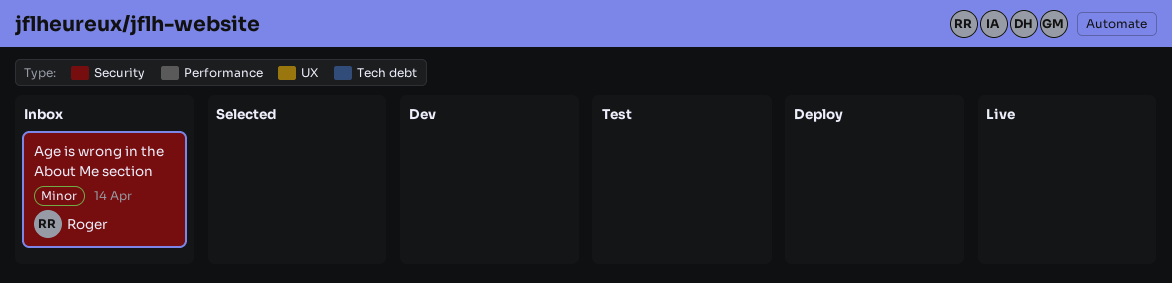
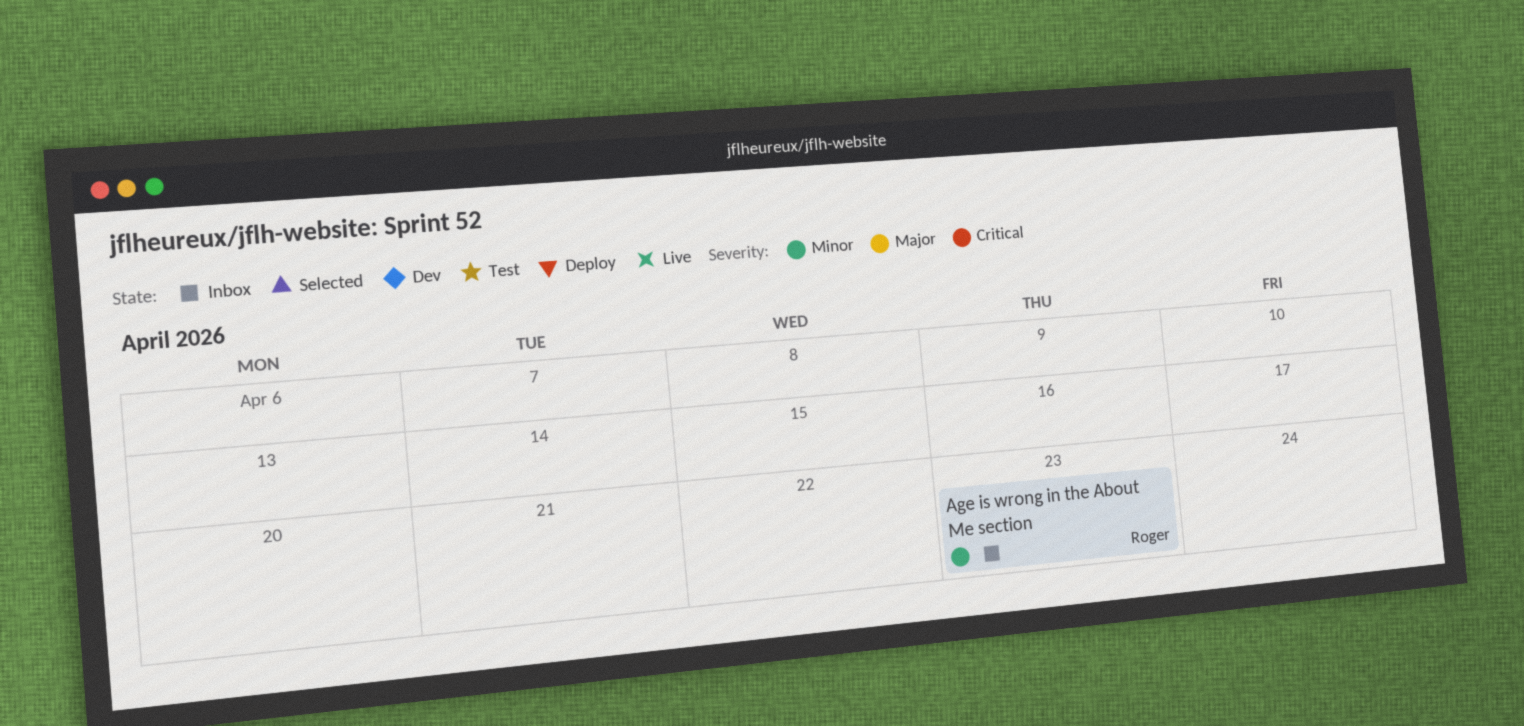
Age is wrong in the About Me section, due: Apr 14 -> Apr 23

